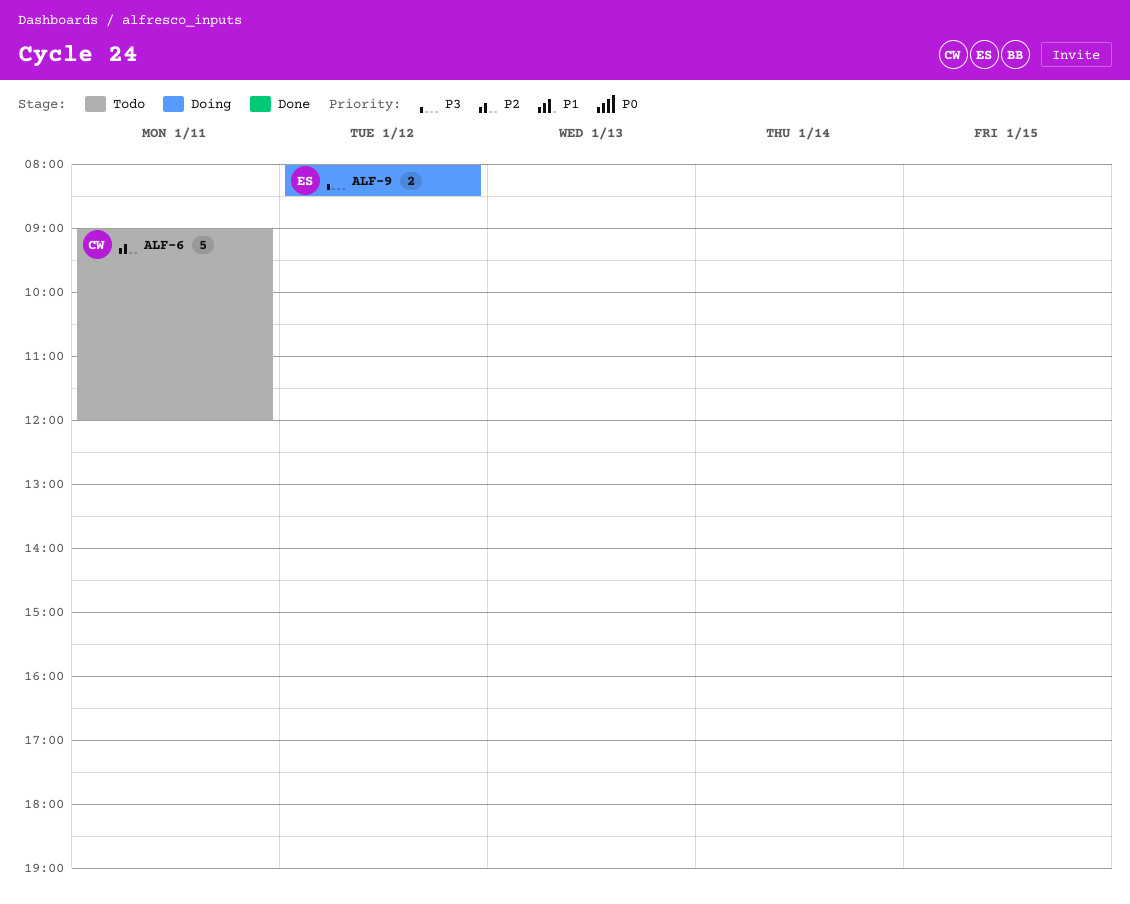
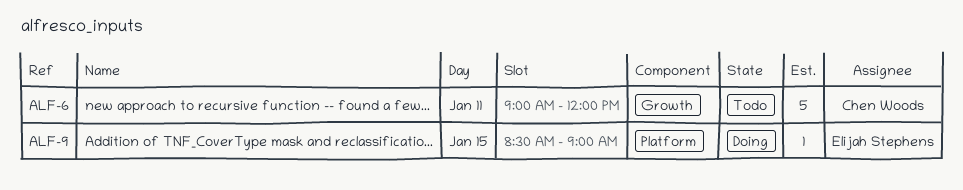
ALF-9, estimate: 2 -> 1
ALF-9, day: Jan 12 -> Jan 15
ALF-9, begins: 08:00 -> 08:30
ALF-9, ends: 08:30 -> 09:00

